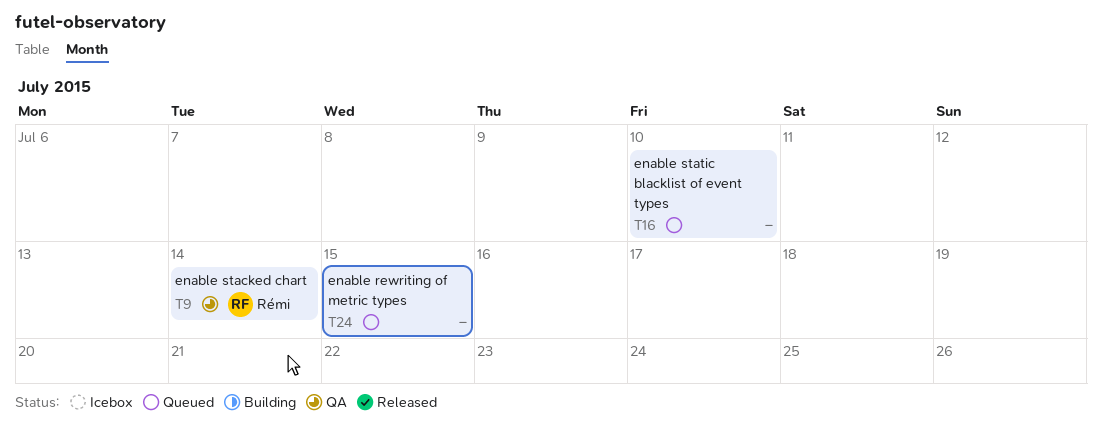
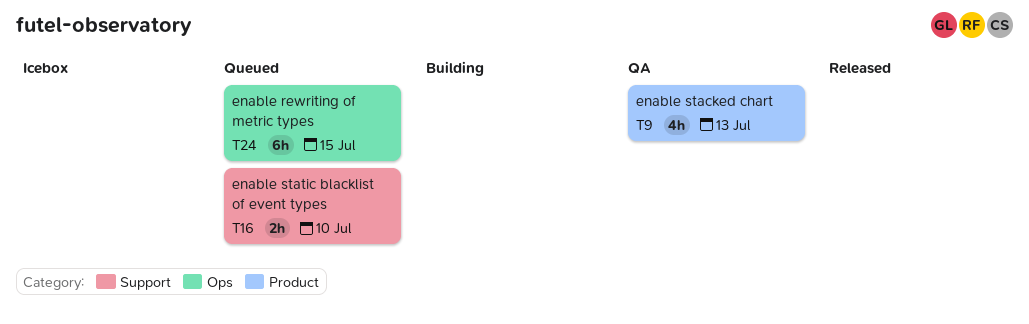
T9, due: Jul 14 -> Jul 13

